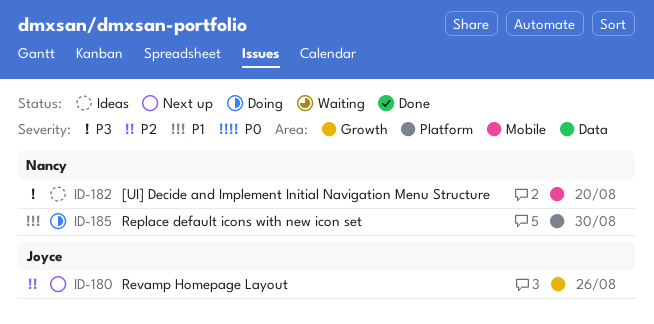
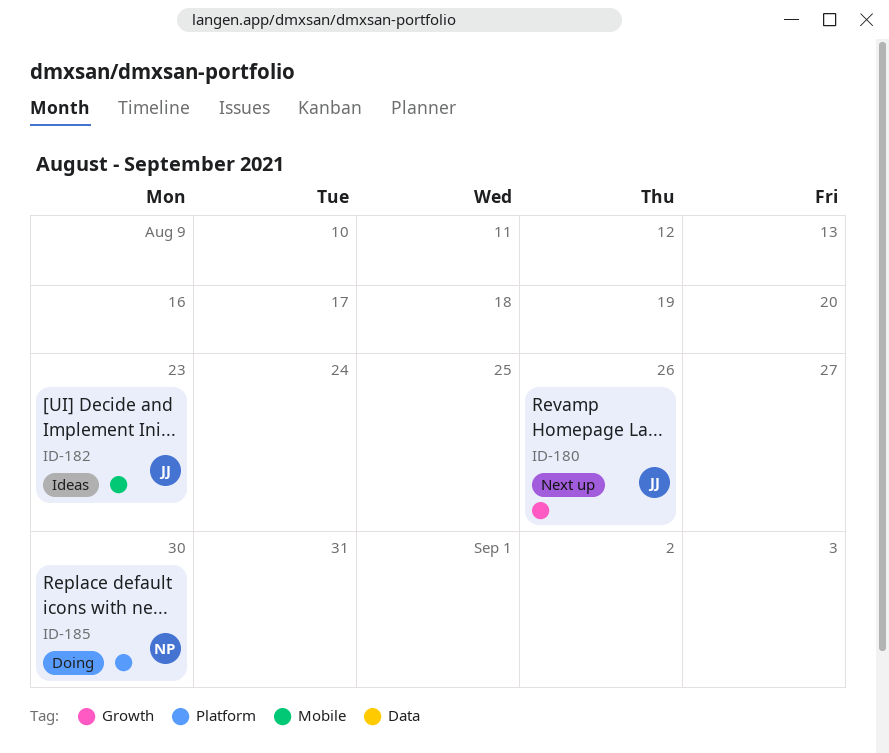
ID-182, owner: Nancy -> Joyce
ID-182, due: Aug 20 -> Aug 23

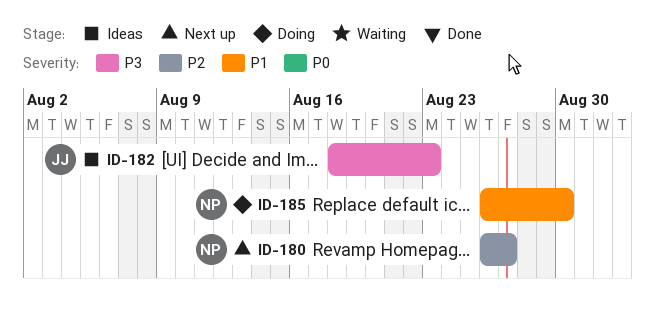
ID-180, owner: JJ -> NP
ID-180, due: Aug 26 -> Aug 27

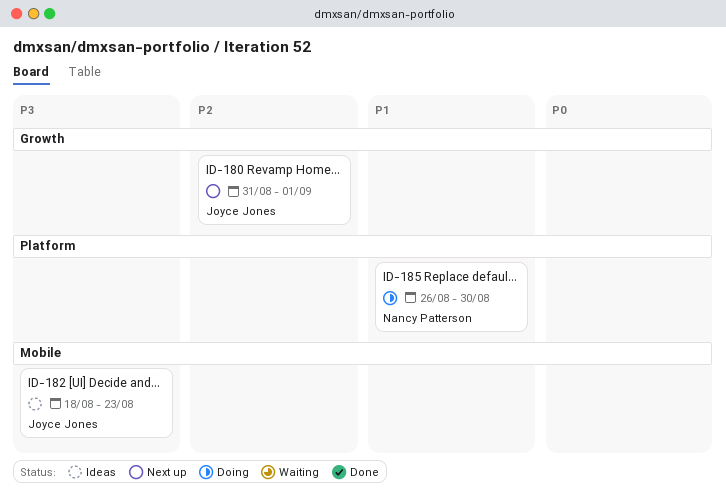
ID-180, owner: Nancy Patterson -> Joyce Jones
ID-180, start: Aug 26 -> Aug 31
ID-180, due: Aug 27 -> Sep 1

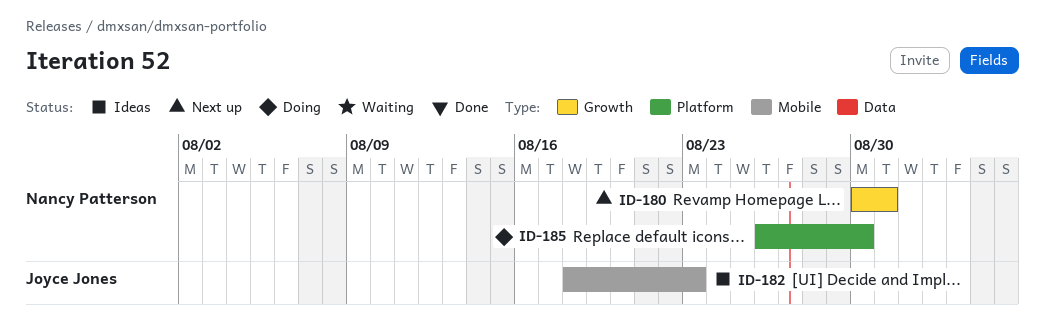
ID-180, owner: Joyce Jones -> Nancy Patterson
ID-180, start: Aug 31 -> Aug 30
ID-180, due: Sep 1 -> Aug 31

